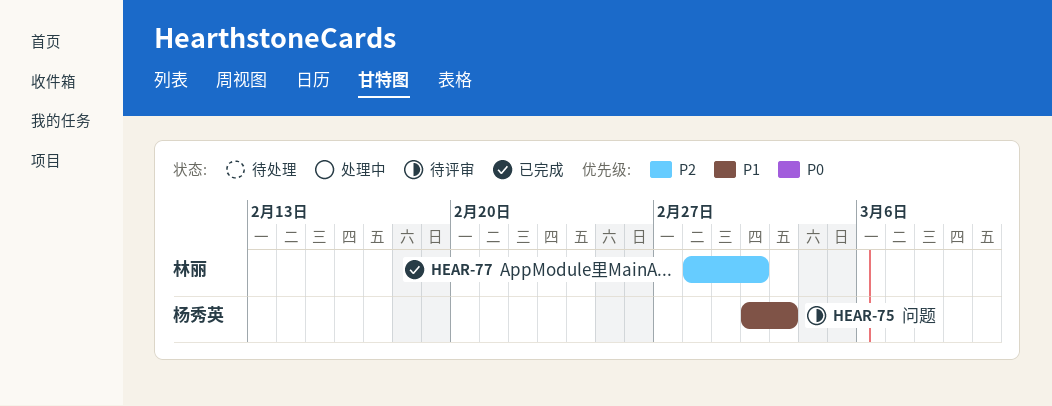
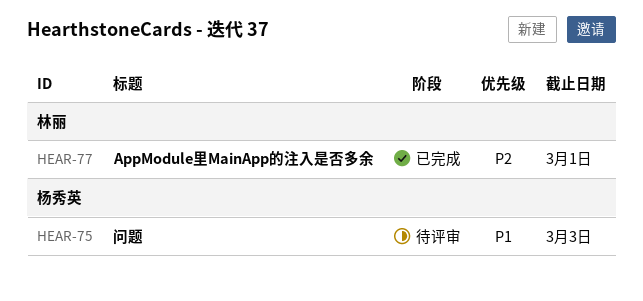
HEAR-77, due: Mar 2 -> Mar 1

